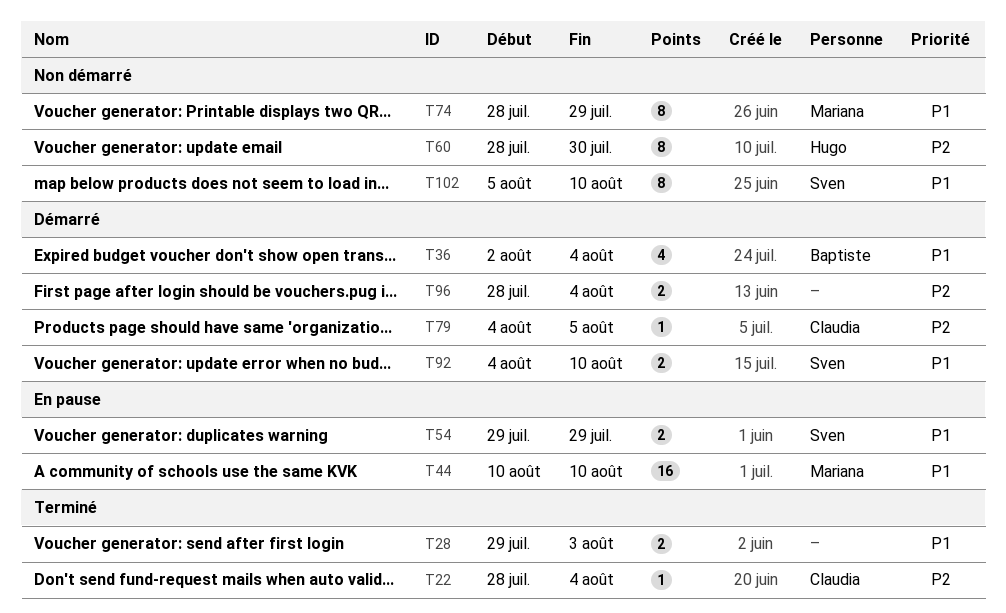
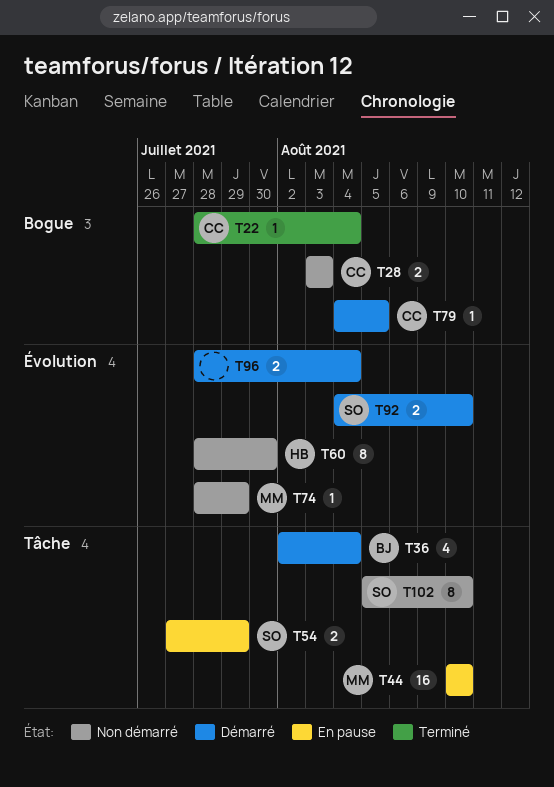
T28, status: Terminé -> Non démarré
T28, owner: none -> Claudia
T28, start: Jul 29 -> Aug 3
T54, start: Jul 29 -> Jul 27
T74, estimate: 8 -> 1

